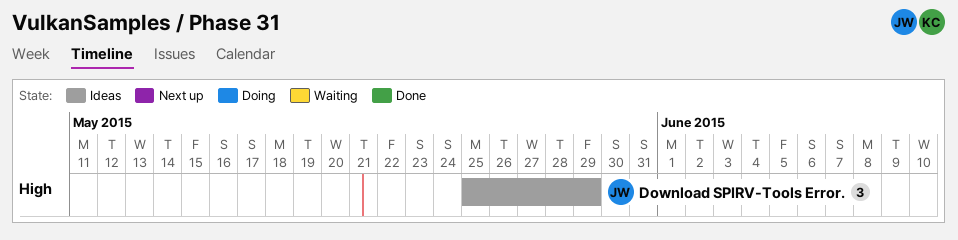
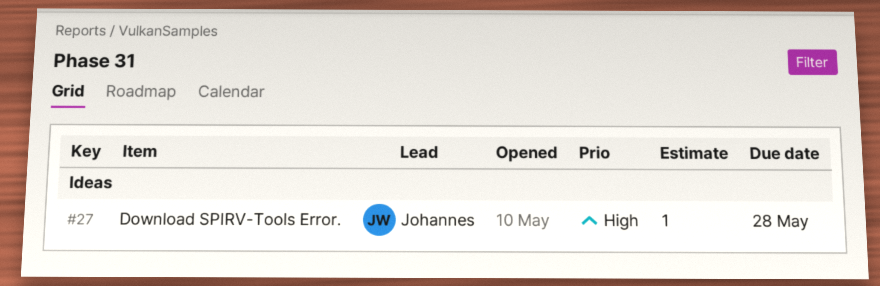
Download SPIRV-Tools Error., estimate: 3 -> 1
Download SPIRV-Tools Error., due: May 29 -> May 28

